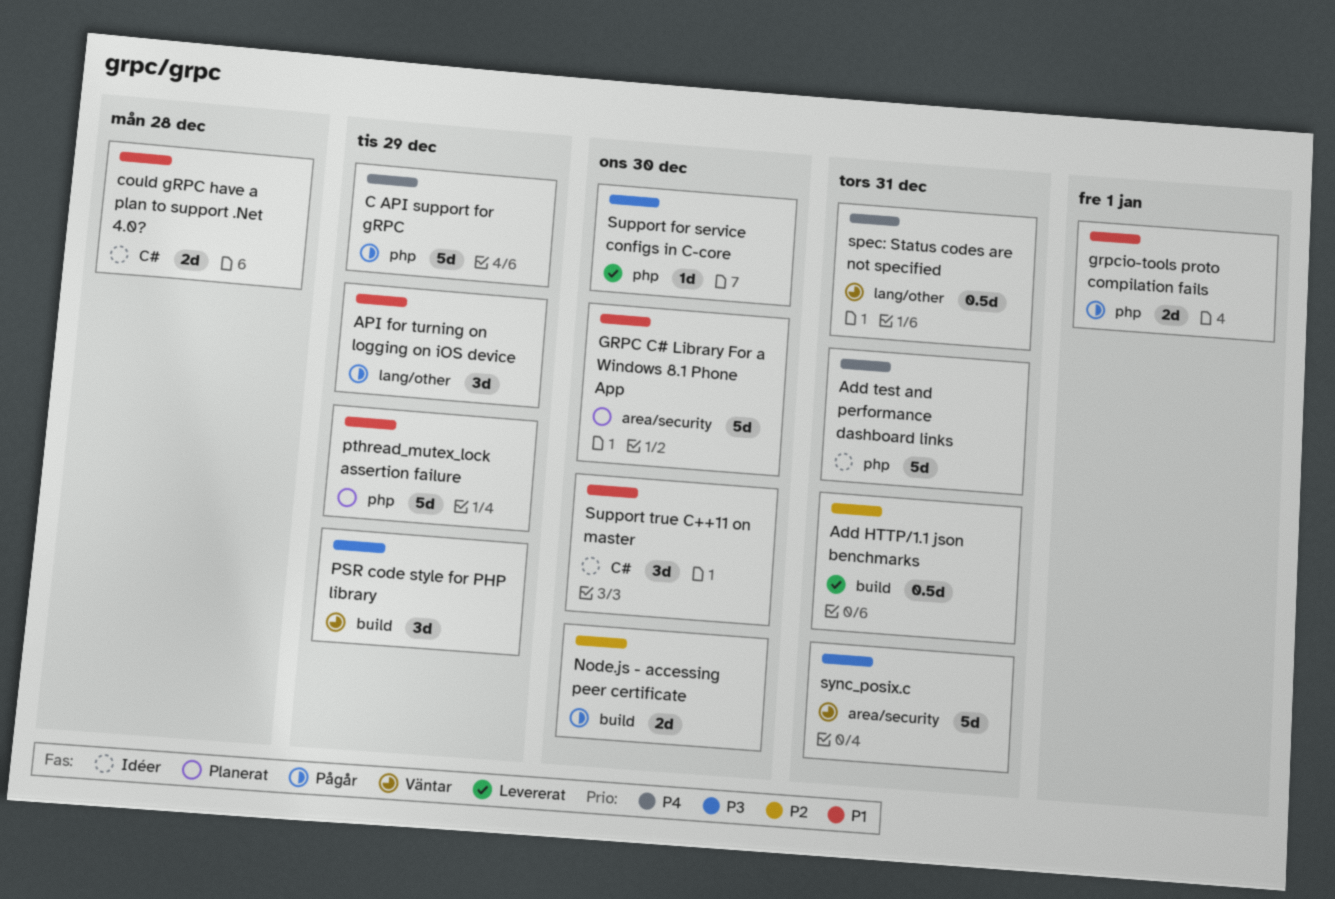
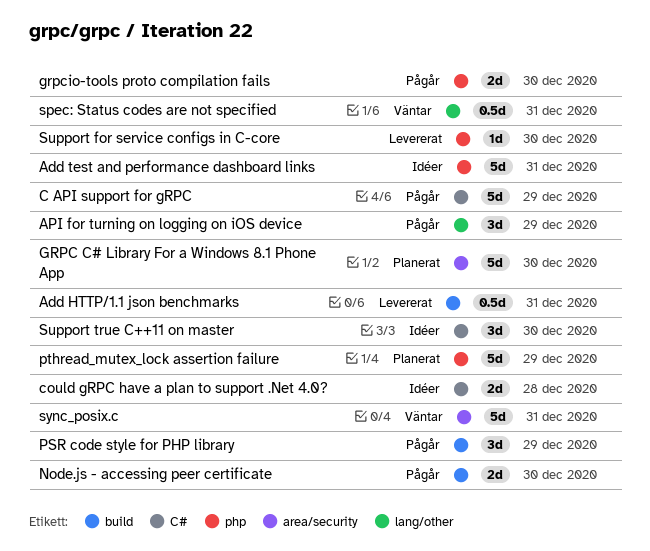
C API support for gRPC, label: php -> C#
grpcio-tools proto compilation fails, due: Jan 1 -> Dec 30
PSR code style for PHP library, status: Väntar -> Pågår

